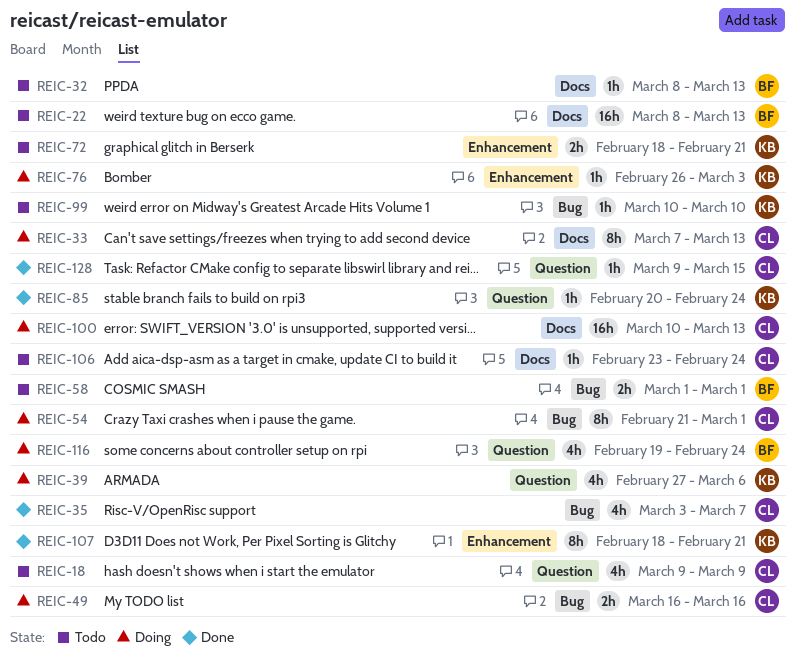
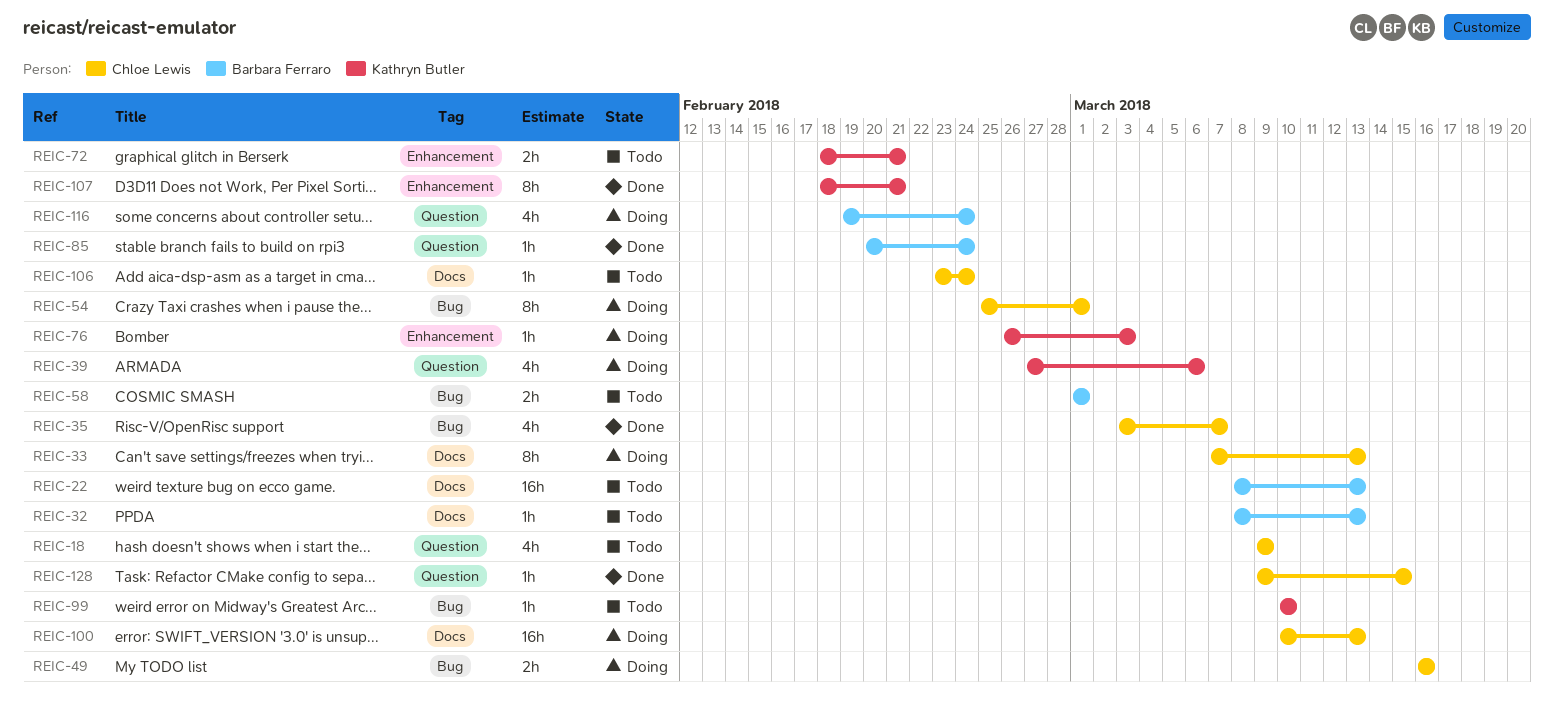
REIC-54, start: Feb 21 -> Feb 25
REIC-85, owner: Kathryn Butler -> Barbara Ferraro

